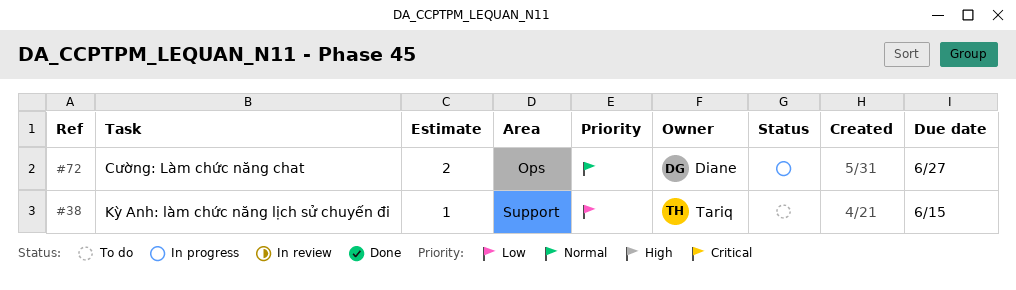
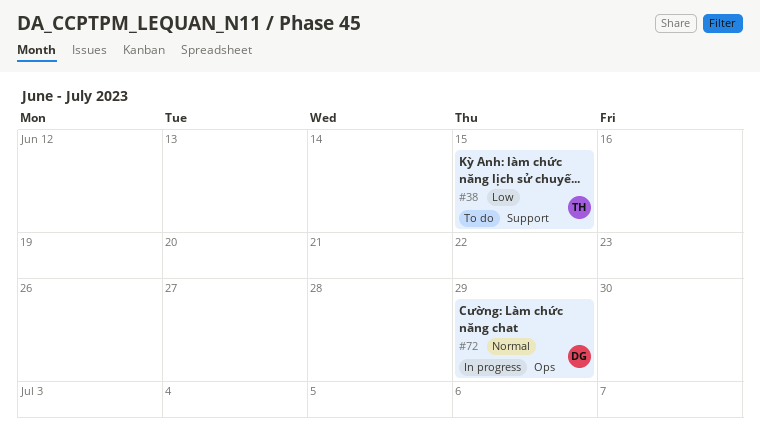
#72, due: Jun 27 -> Jun 29

